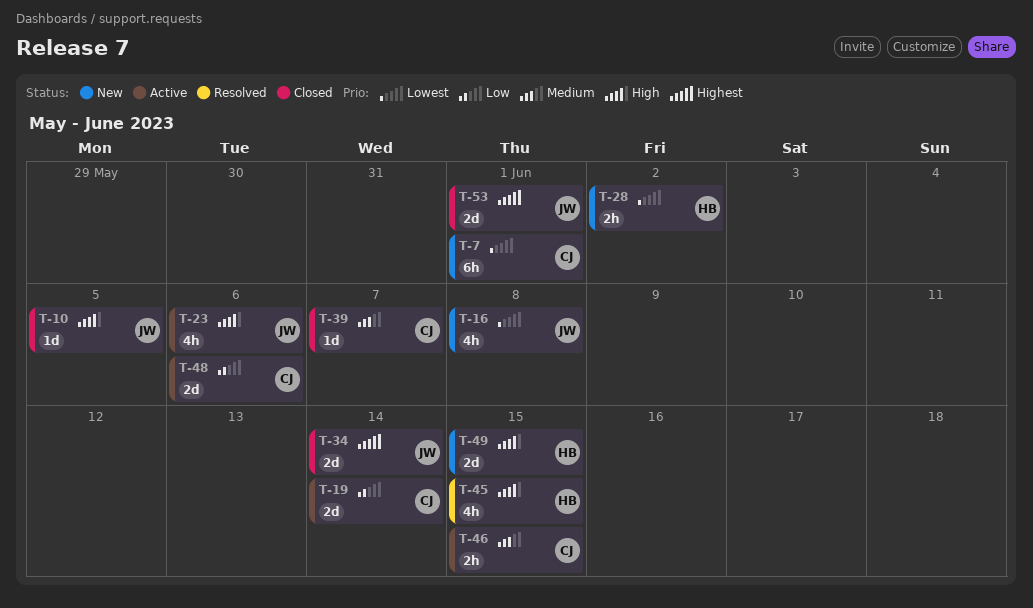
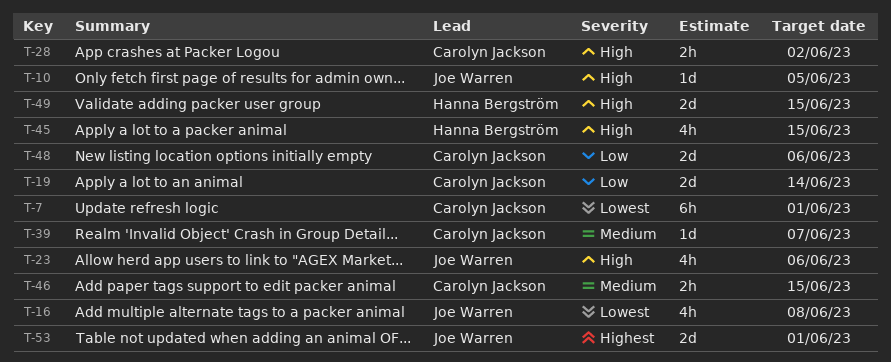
T-28, owner: Hanna Bergström -> Carolyn Jackson
T-28, priority: Lowest -> High
T-34: present -> none

